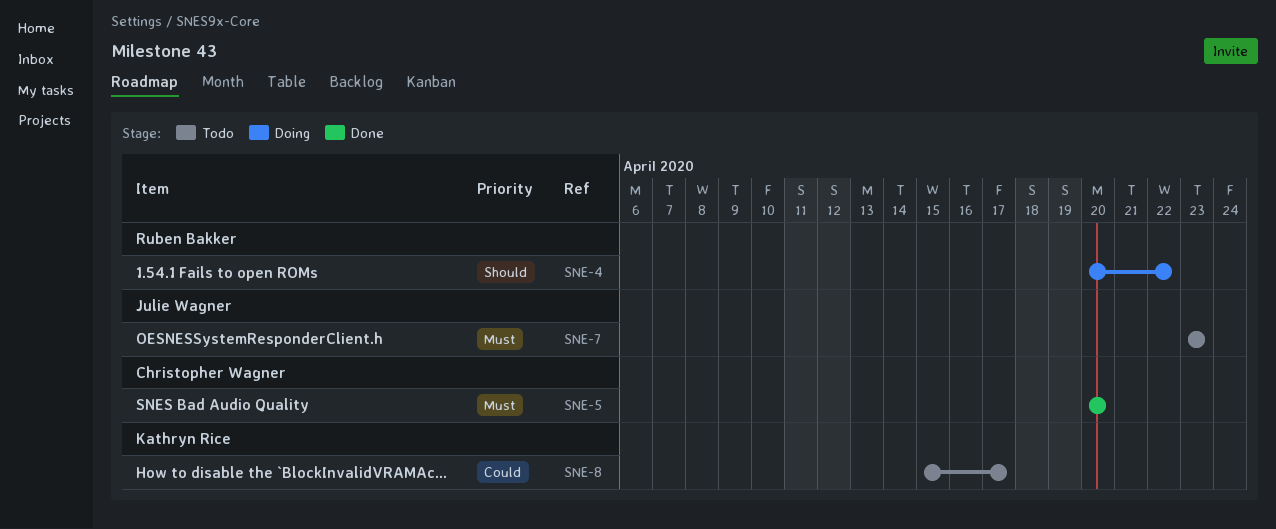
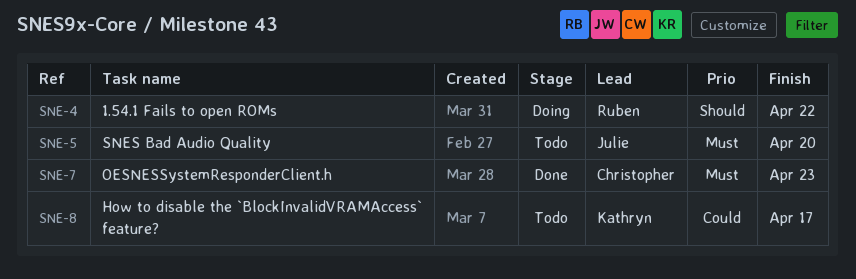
SNE-5, status: Done -> Todo
SNE-5, owner: Christopher Wagner -> Julie Wagner
SNE-7, status: Todo -> Done
SNE-7, owner: Julie Wagner -> Christopher Wagner

